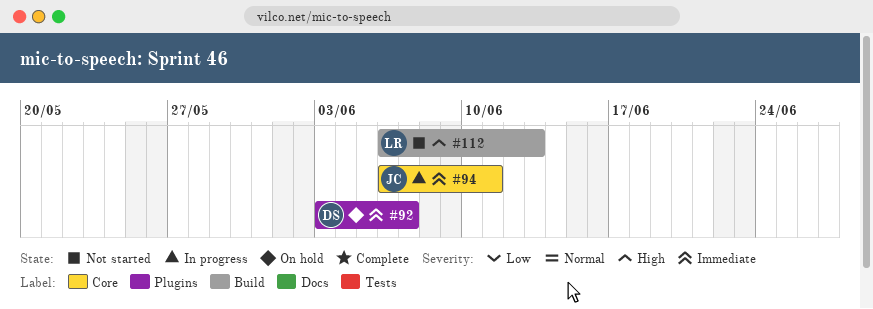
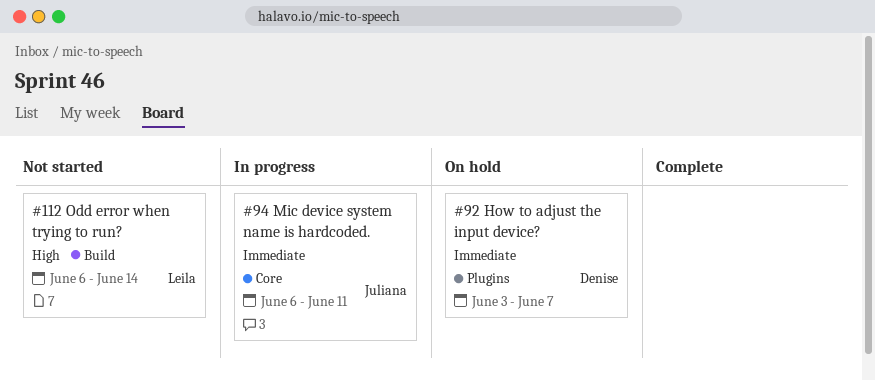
#112, due: Jun 13 -> Jun 14

